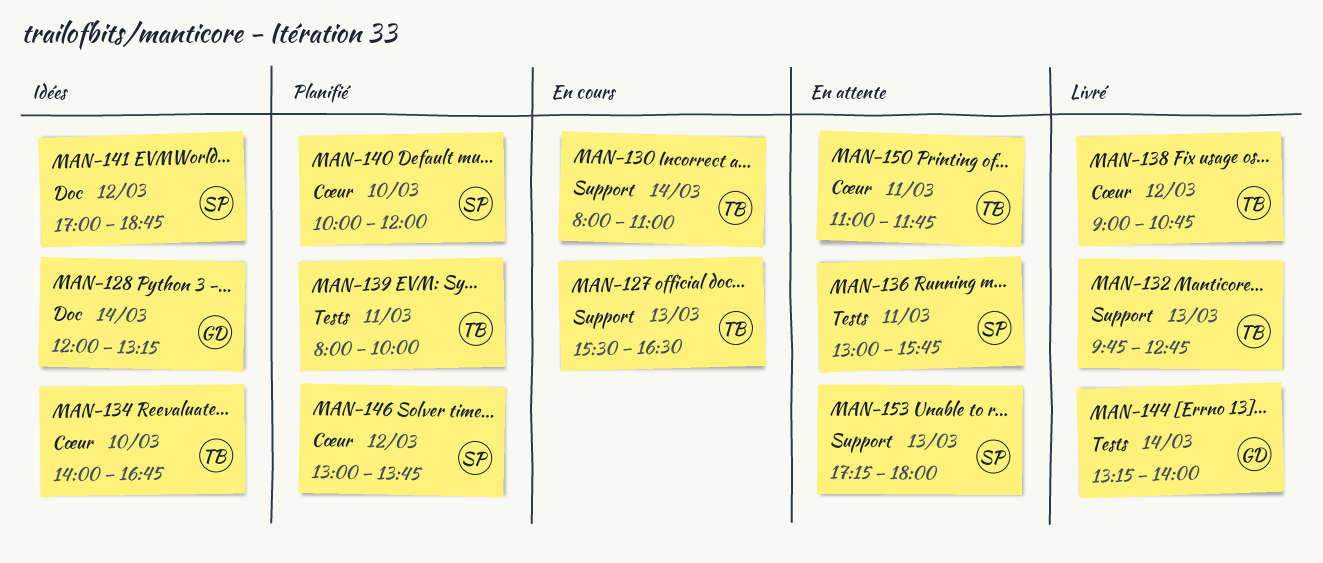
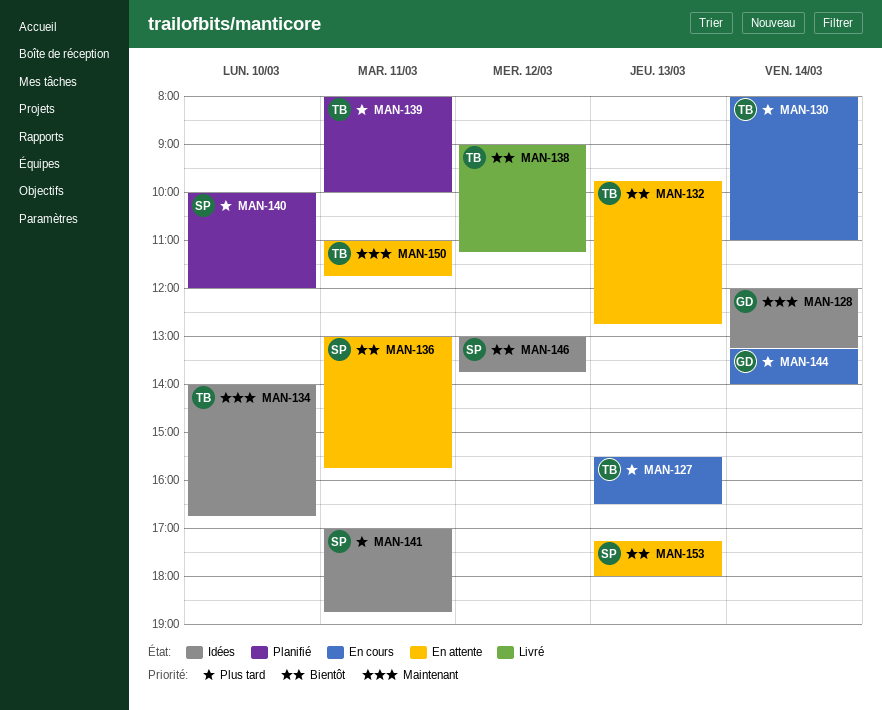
MAN-132, status: Livré -> En attente
MAN-138, ends: 10:45 -> 11:15
MAN-141, day: Mar 12 -> Mar 11
MAN-144, status: Livré -> En cours
MAN-146, status: Planifié -> Idées

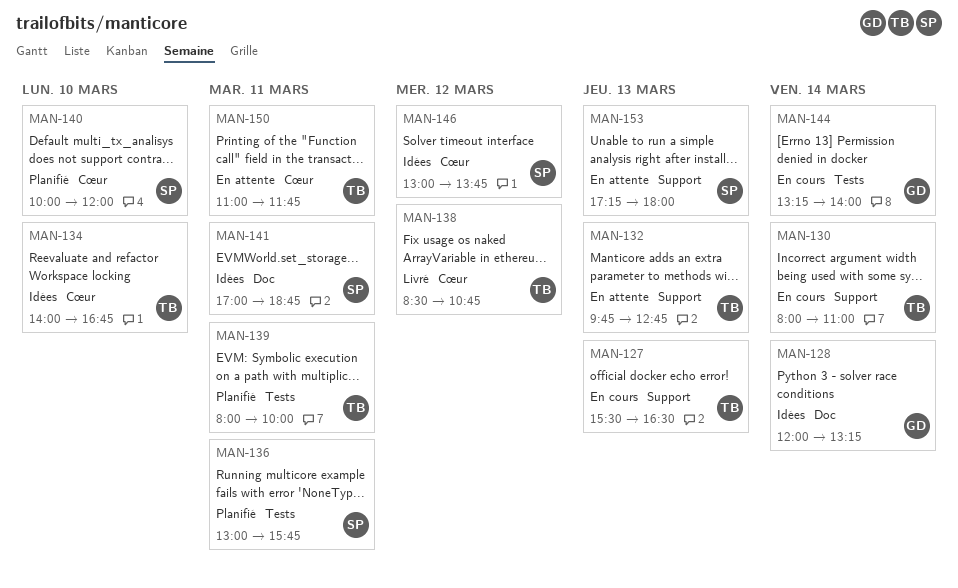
MAN-136, status: En attente -> Planifié
MAN-138, begins: 09:00 -> 08:30
MAN-138, ends: 11:15 -> 10:45

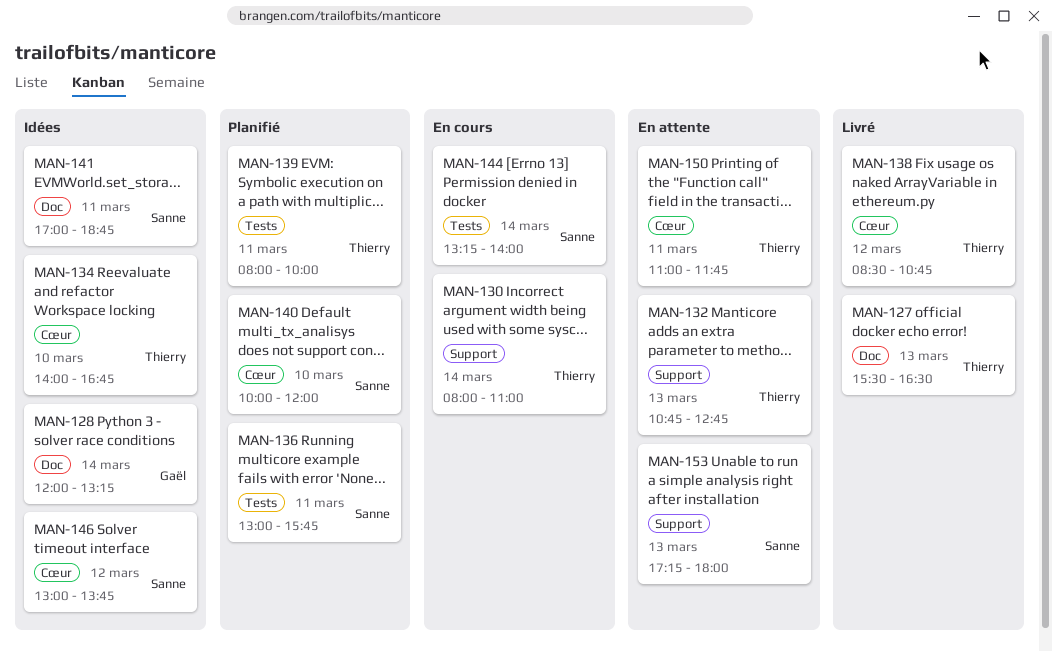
MAN-127, status: En cours -> Livré
MAN-127, label: Support -> Doc
MAN-132, begins: 09:45 -> 10:45
MAN-144, owner: Gaël -> Sanne

